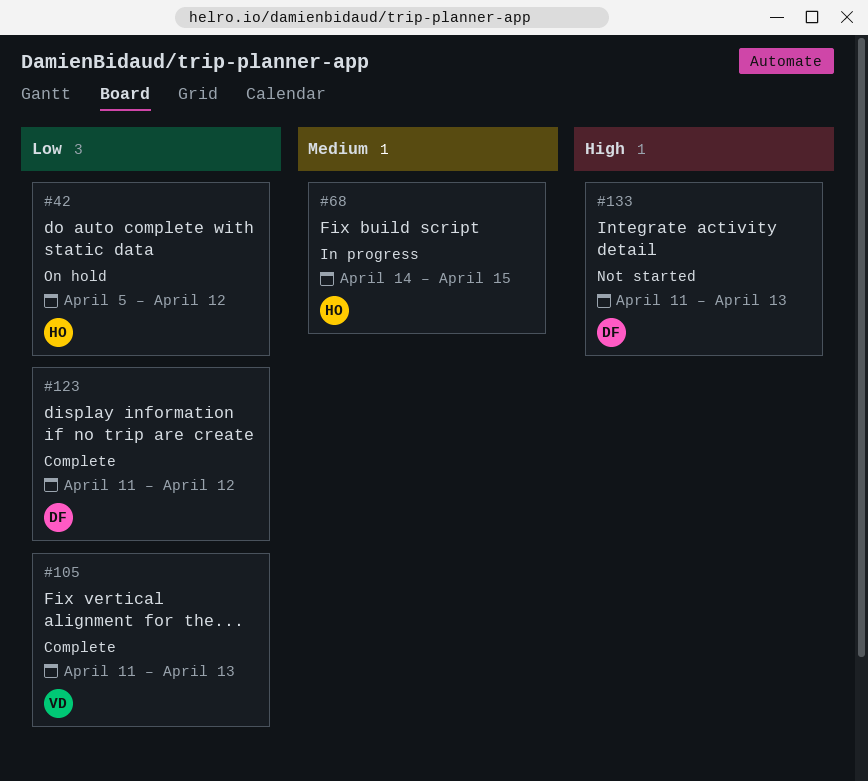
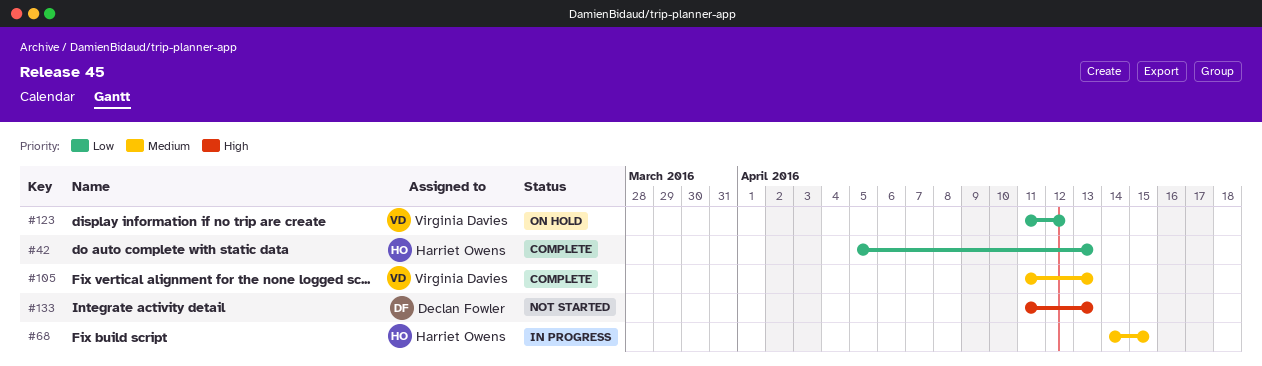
#42, status: On hold -> Complete
#42, due: Apr 12 -> Apr 13
#105, priority: Low -> Medium
#123, status: Complete -> On hold
#123, owner: Declan Fowler -> Virginia Davies

